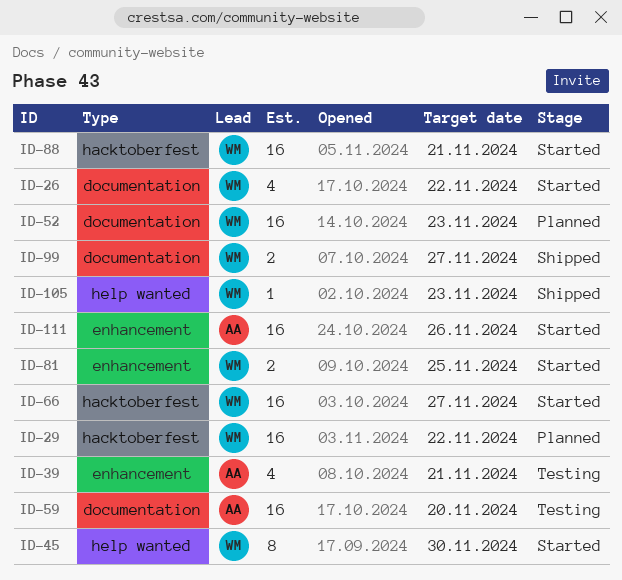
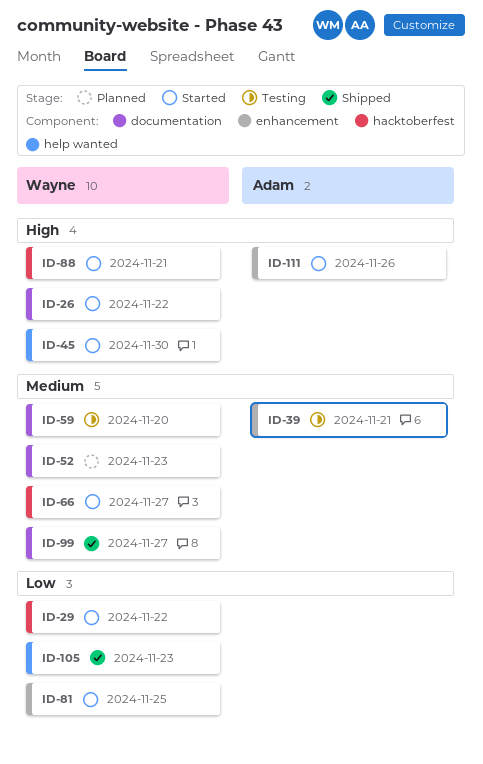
ID-29, status: Planned -> Started
ID-59, owner: Adam -> Wayne

